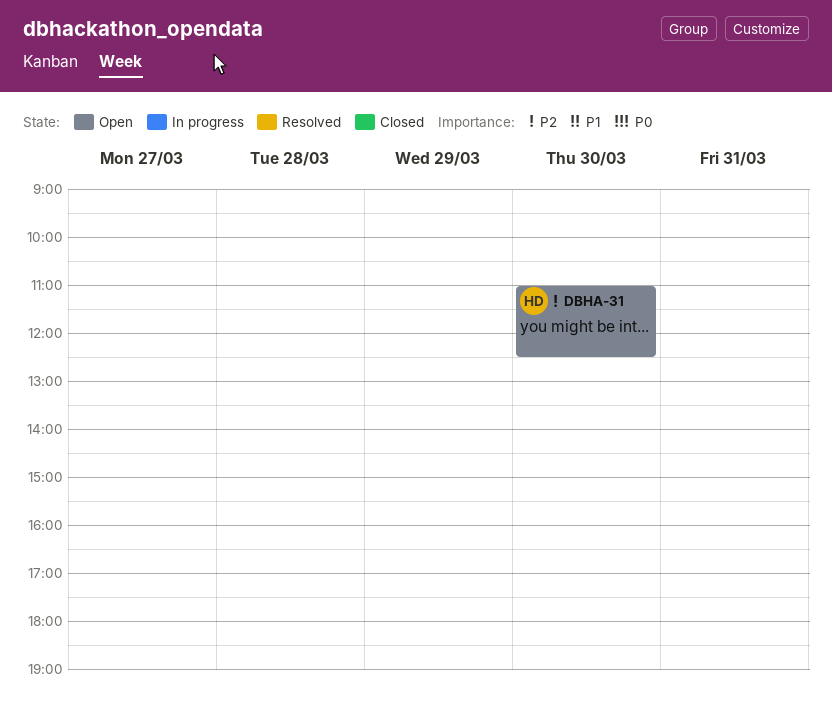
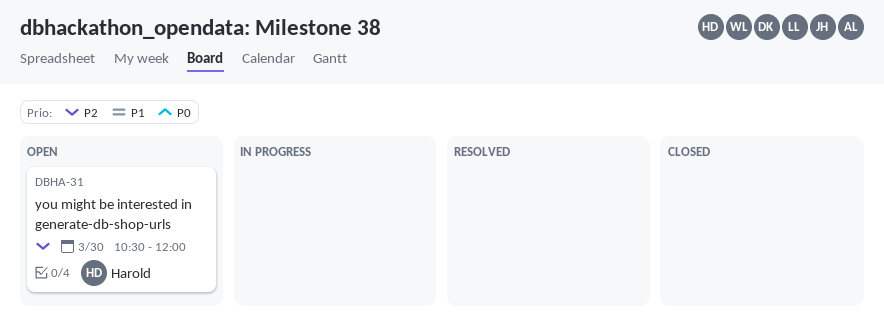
DBHA-31, begins: 11:00 -> 10:30
DBHA-31, ends: 12:30 -> 12:00

